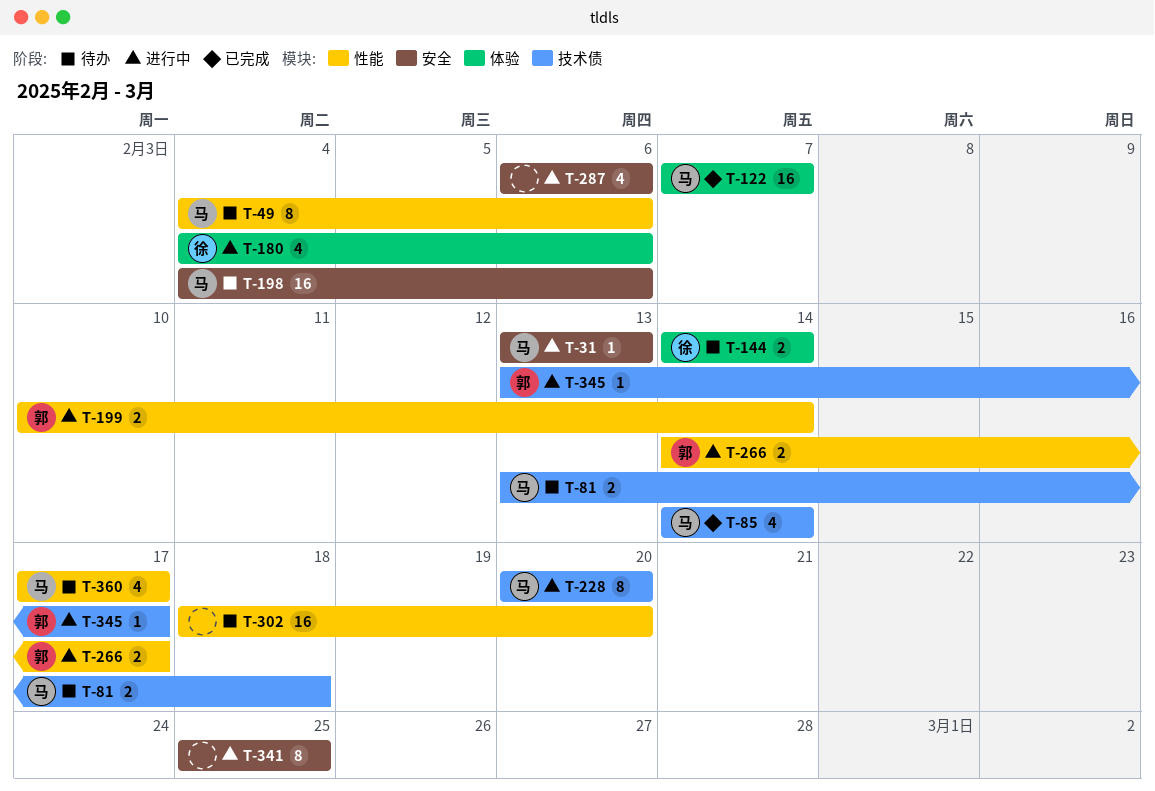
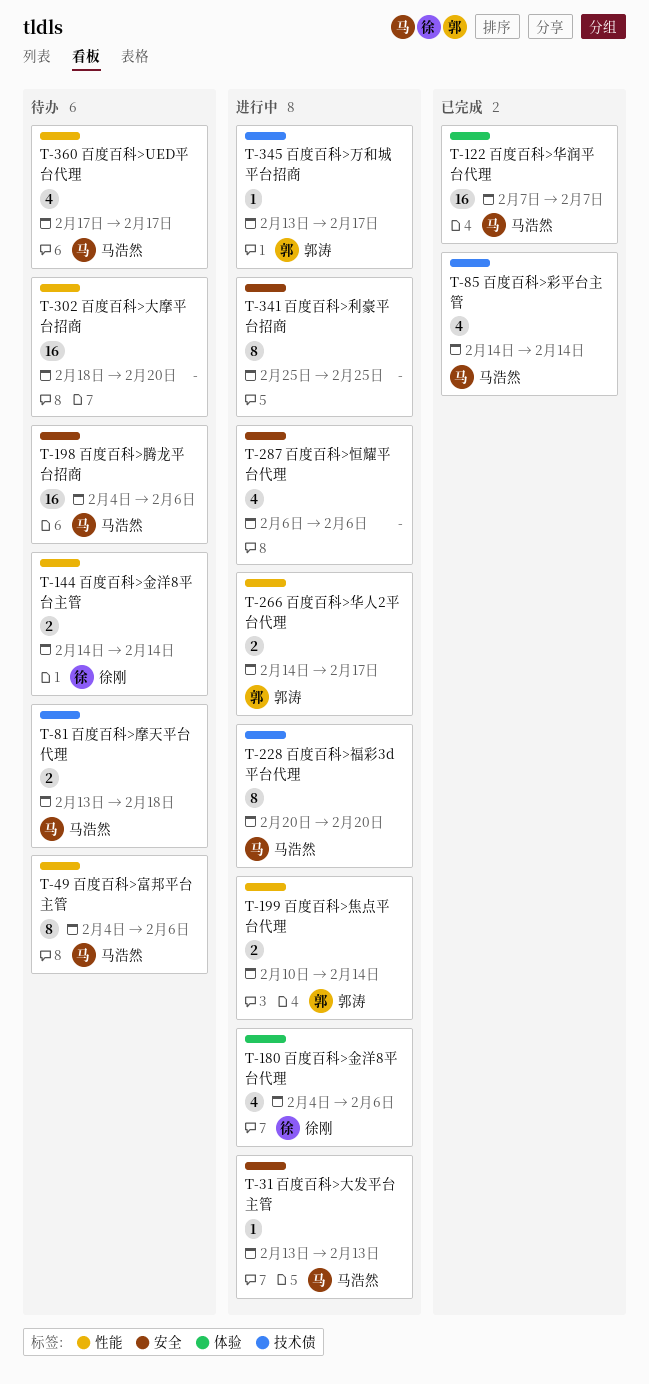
T-144, label: 体验 -> 性能

